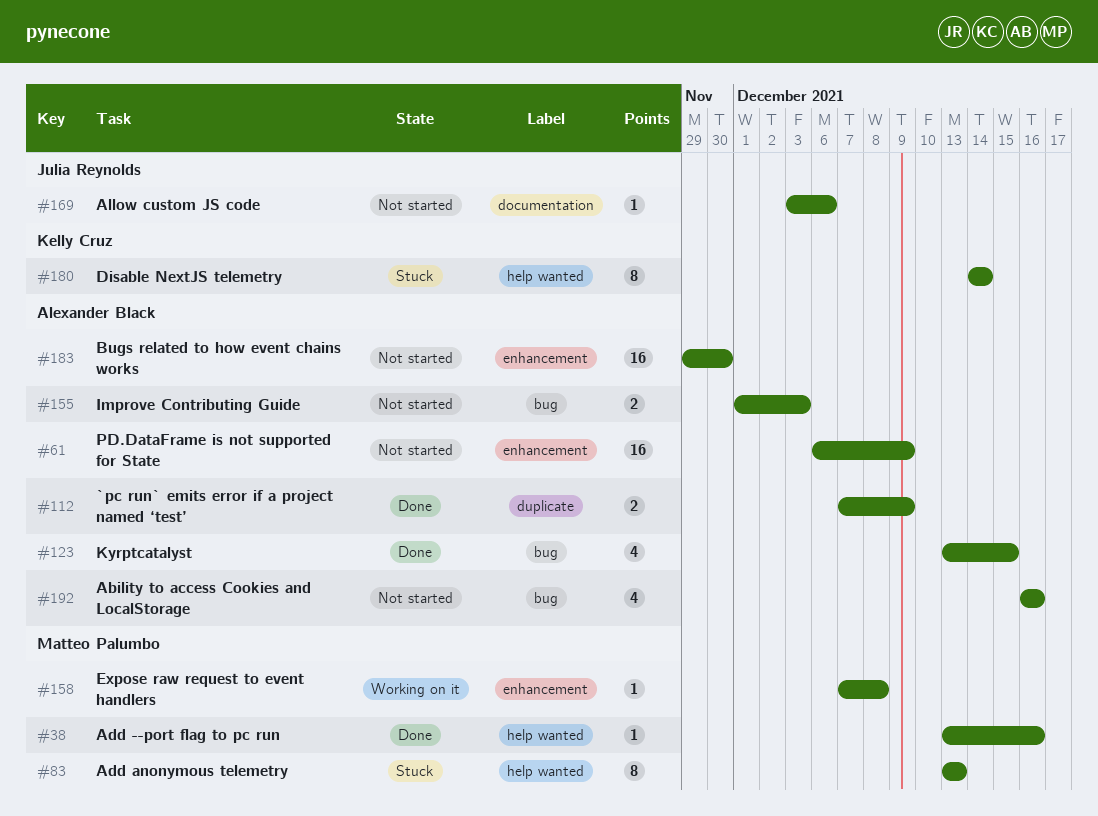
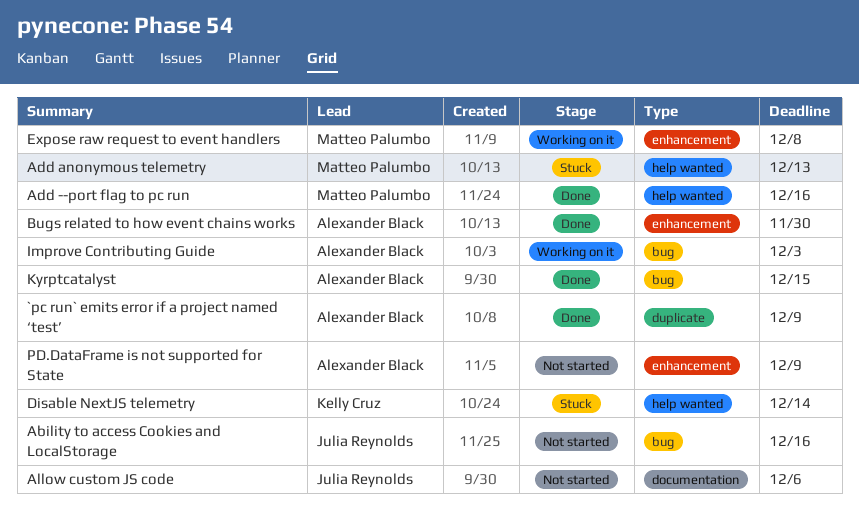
Ability to access Cookies and LocalStorage, owner: Alexander Black -> Julia Reynolds
Bugs related to how event chains works, status: Not started -> Done
Improve Contributing Guide, status: Not started -> Working on it

